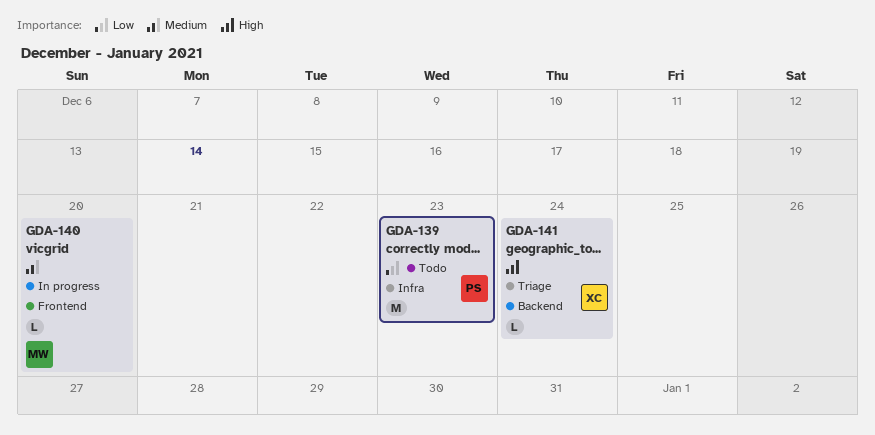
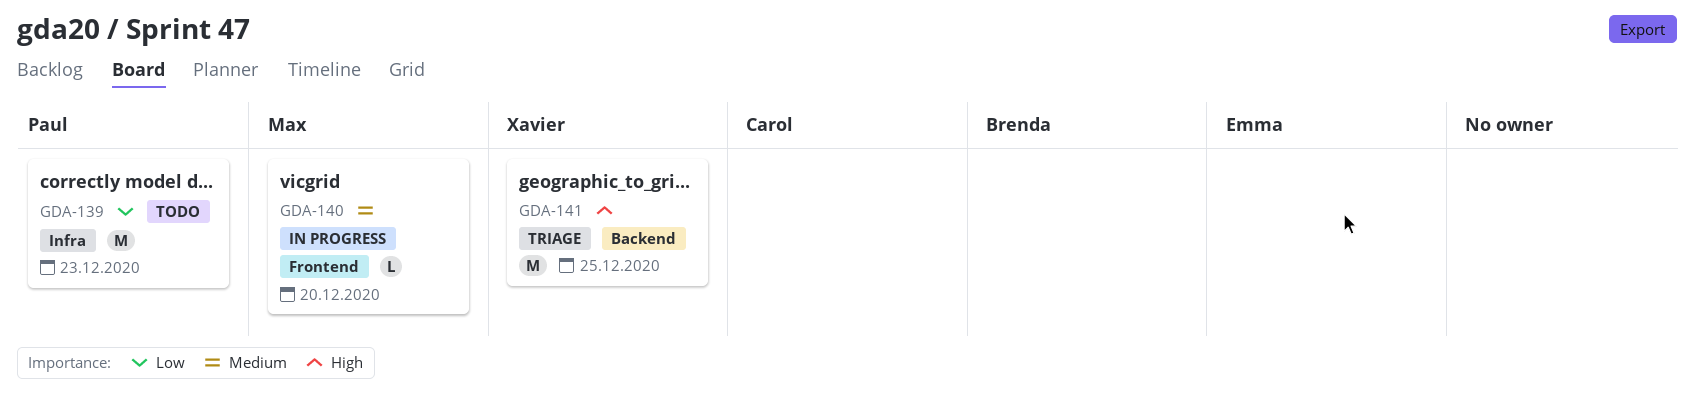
GDA-141, estimate: L -> M
GDA-141, due: Dec 24 -> Dec 25

